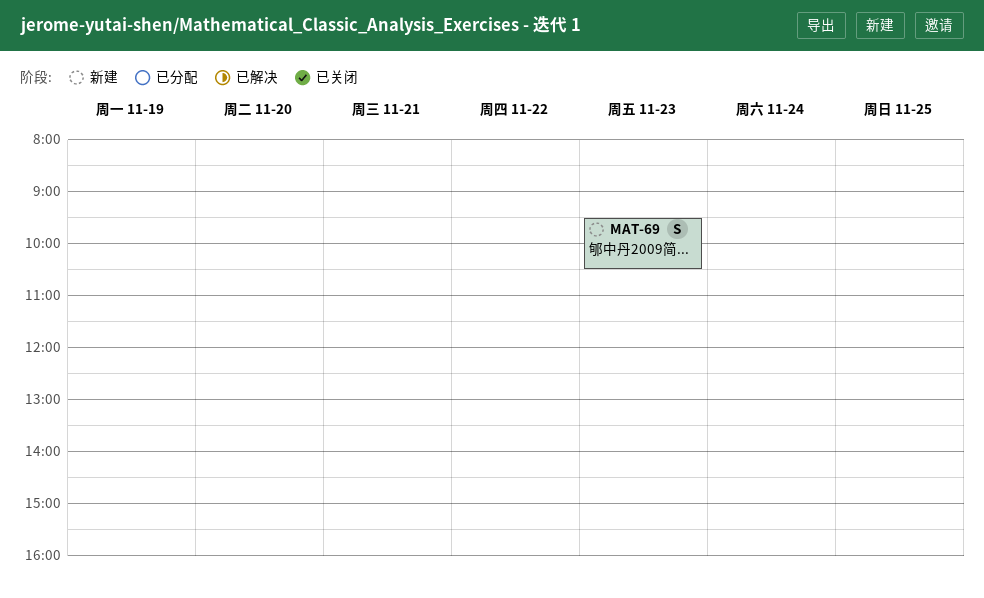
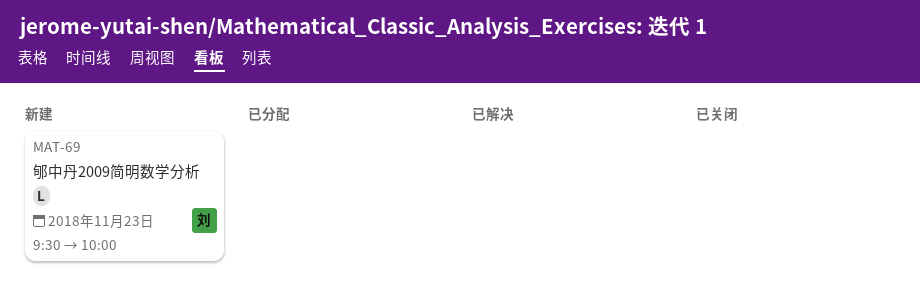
MAT-69, estimate: S -> L
MAT-69, ends: 10:30 -> 10:00

